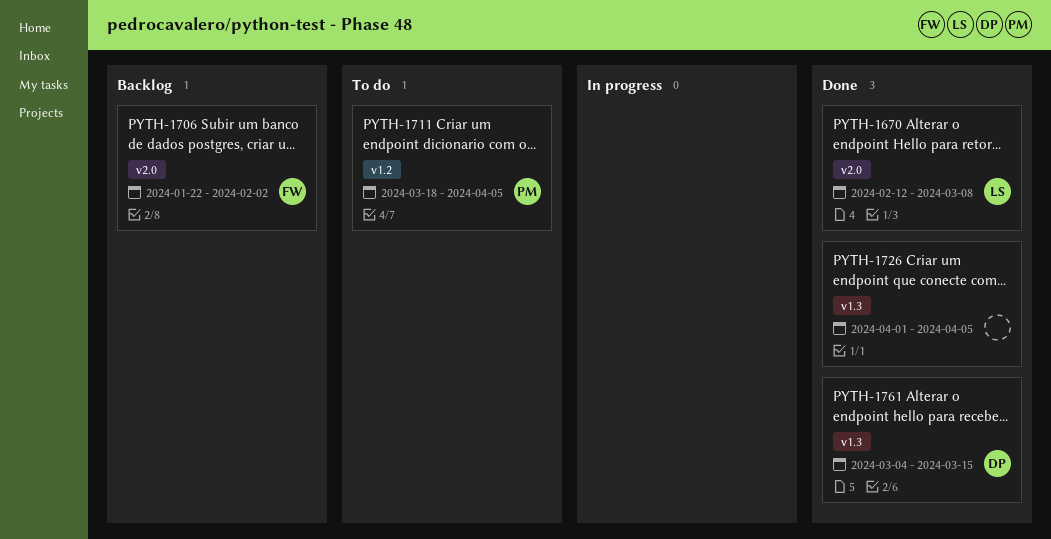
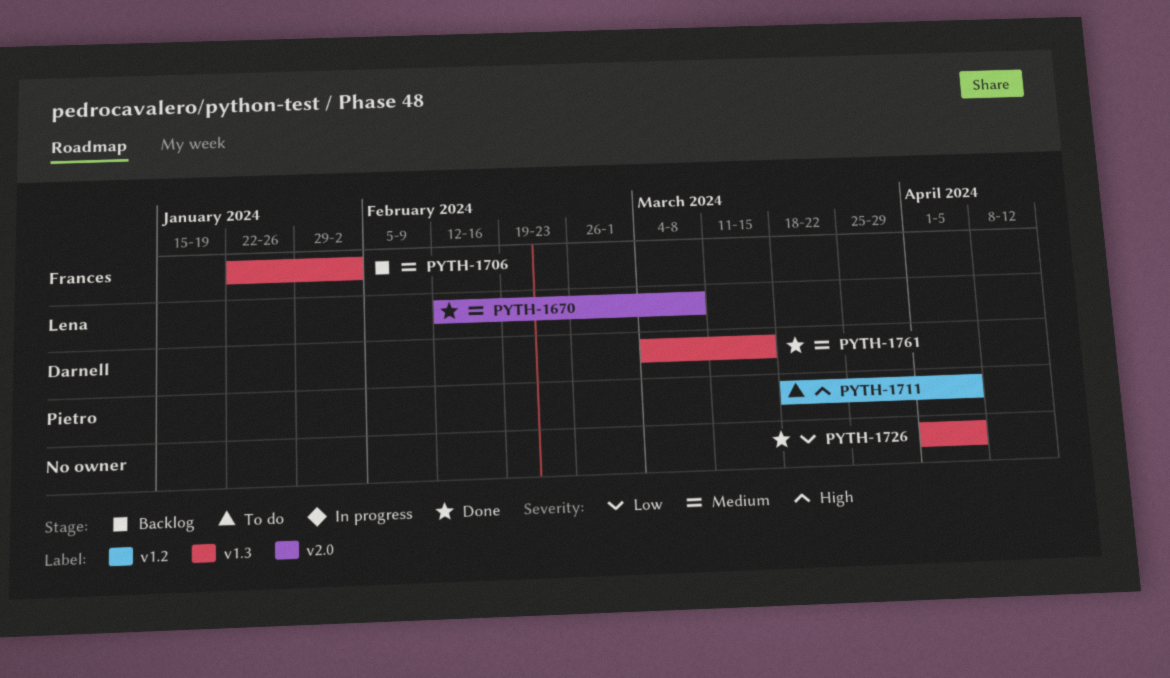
PYTH-1706, label: v2.0 -> v1.3

